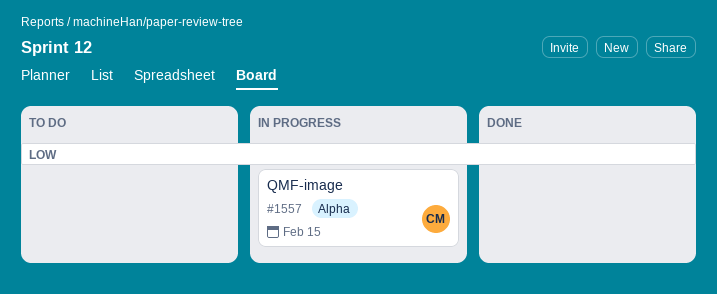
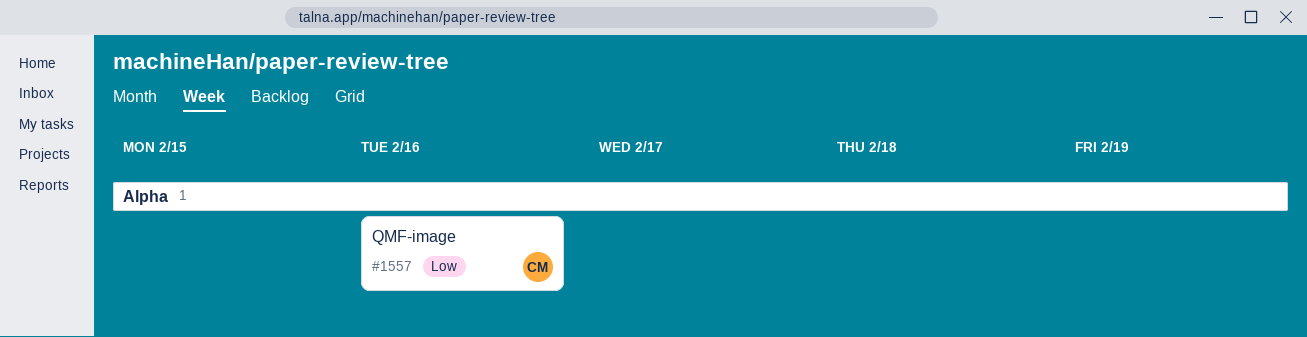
#1557, due: Feb 15 -> Feb 16

